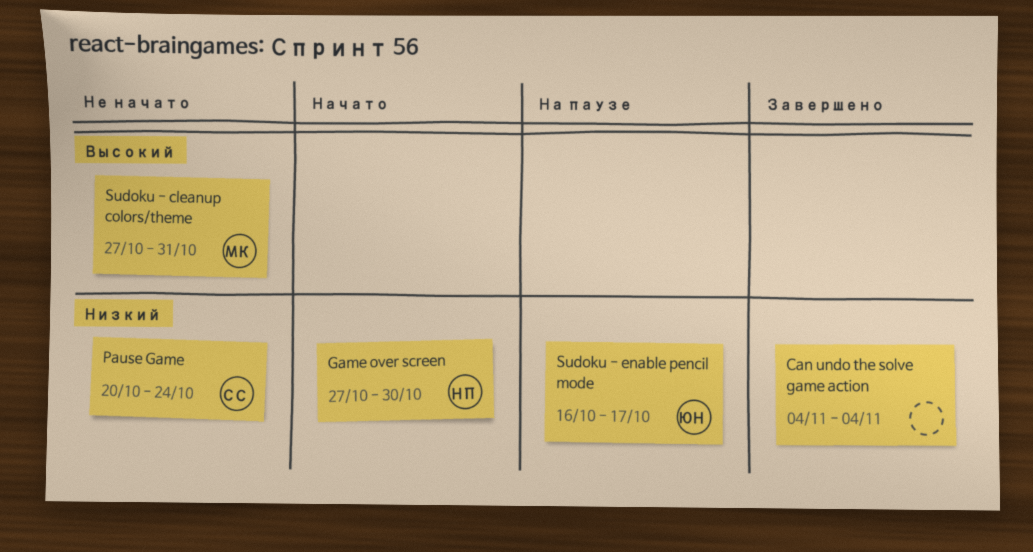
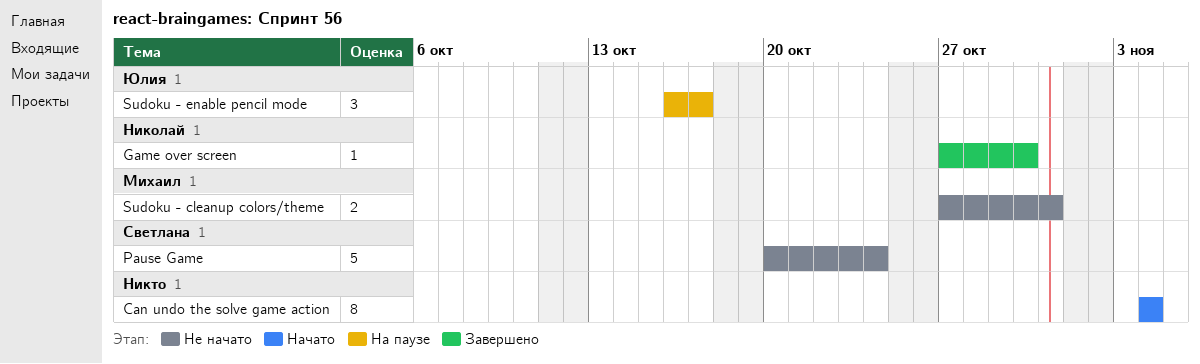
Can undo the solve game action, status: Завершено -> Начато
Game over screen, status: Начато -> Завершено

